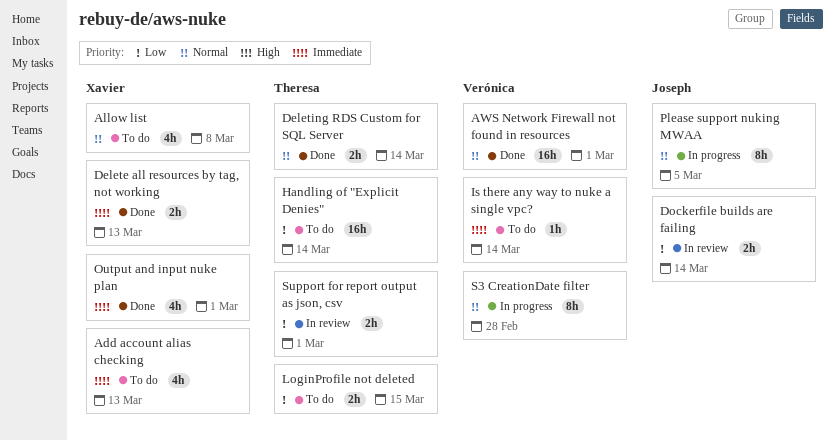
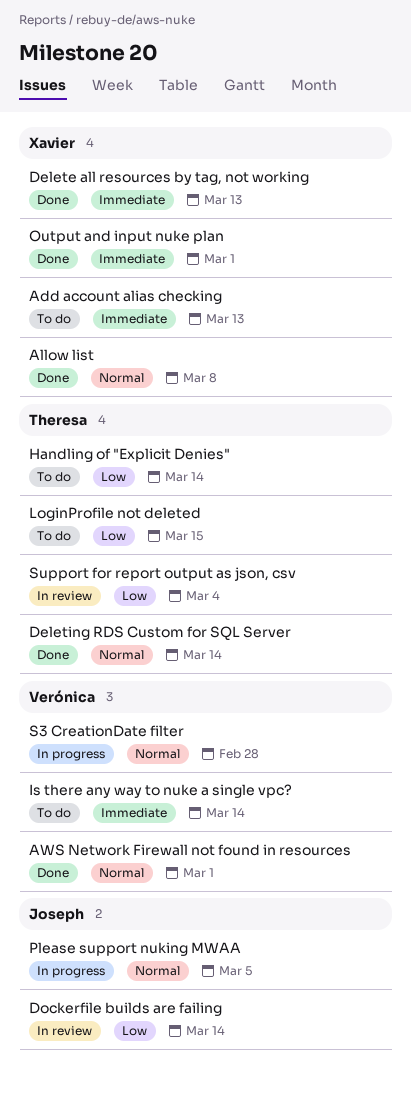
Allow list, status: To do -> Done
Support for report output as json, csv, due: Mar 1 -> Mar 4

